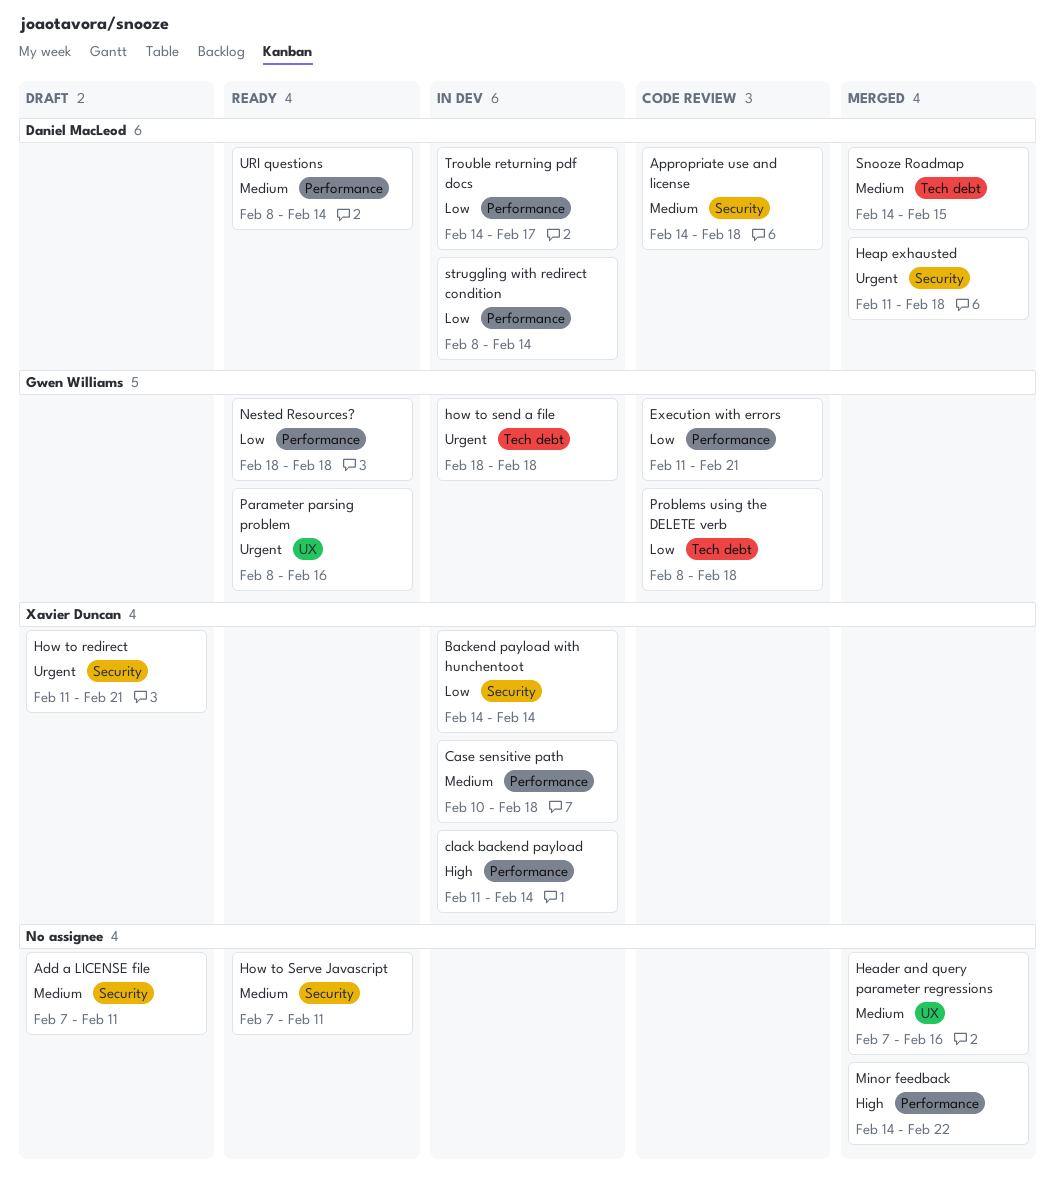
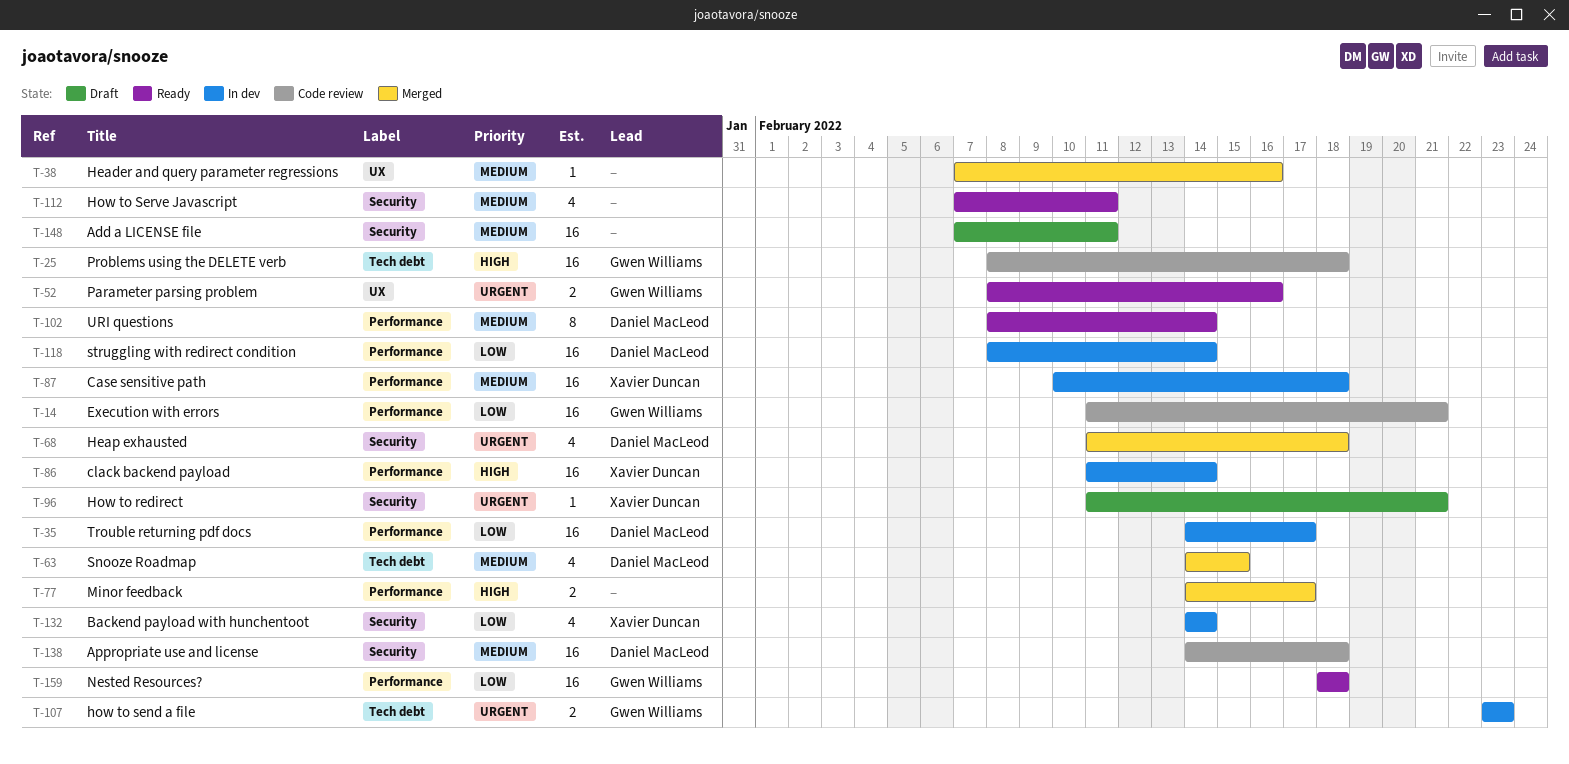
how to send a file, start: Feb 18 -> Feb 23
how to send a file, due: Feb 18 -> Feb 23
Minor feedback, due: Feb 22 -> Feb 17
Problems using the DELETE verb, priority: Low -> High

